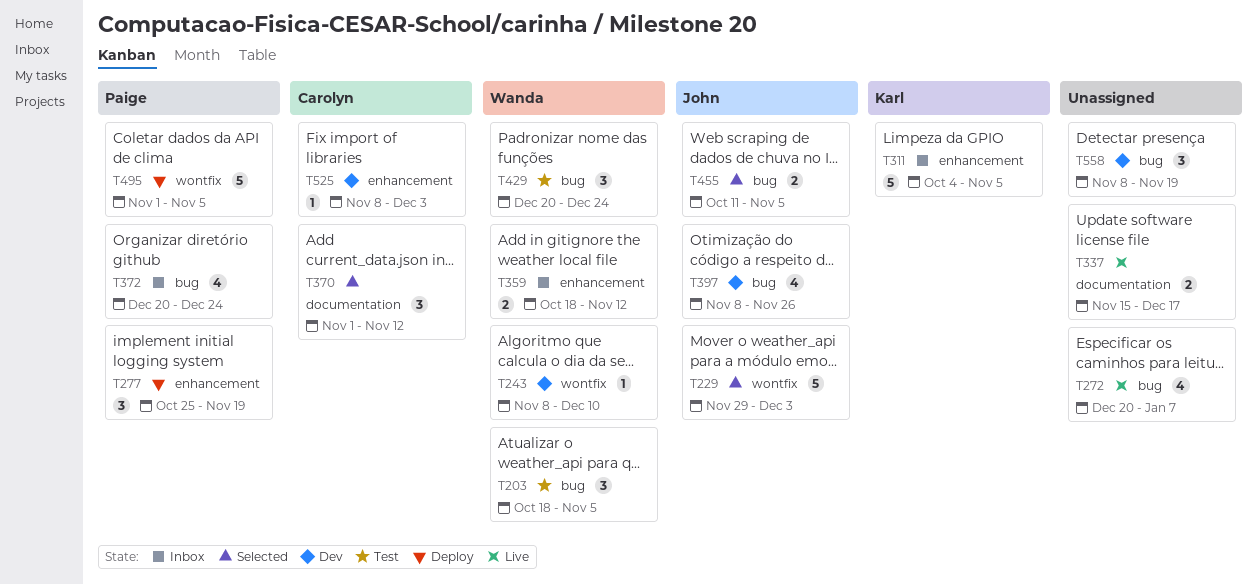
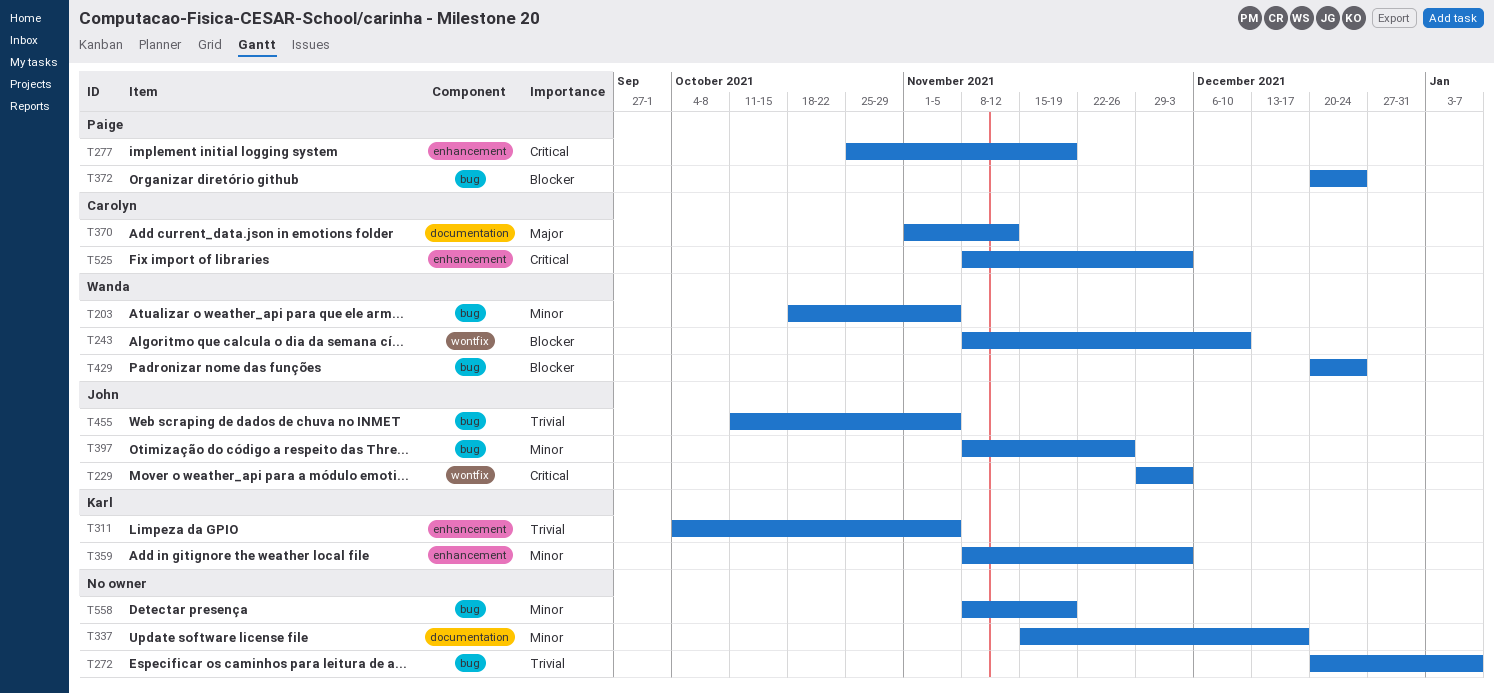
T359, owner: Wanda -> Karl
T359, start: Oct 18 -> Nov 8
T359, due: Nov 12 -> Dec 3
T495: present -> none

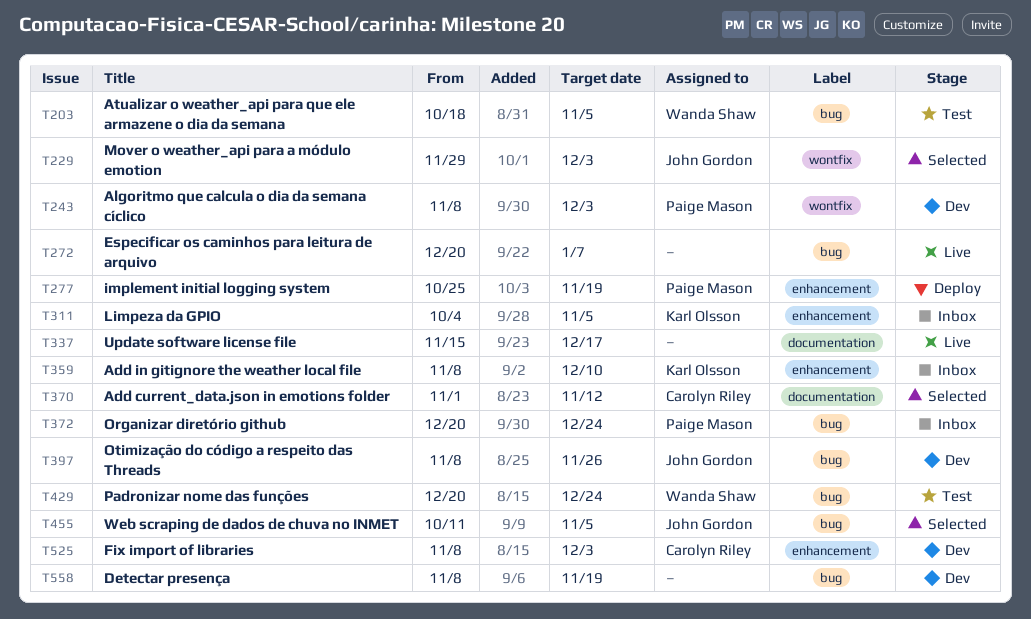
T243, owner: Wanda Shaw -> Paige Mason
T243, due: Dec 10 -> Dec 3
T359, due: Dec 3 -> Dec 10

